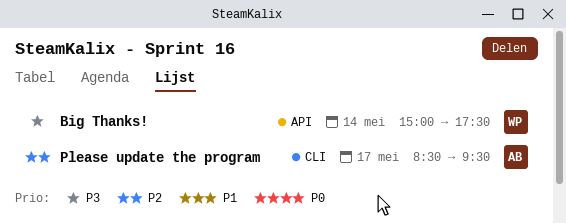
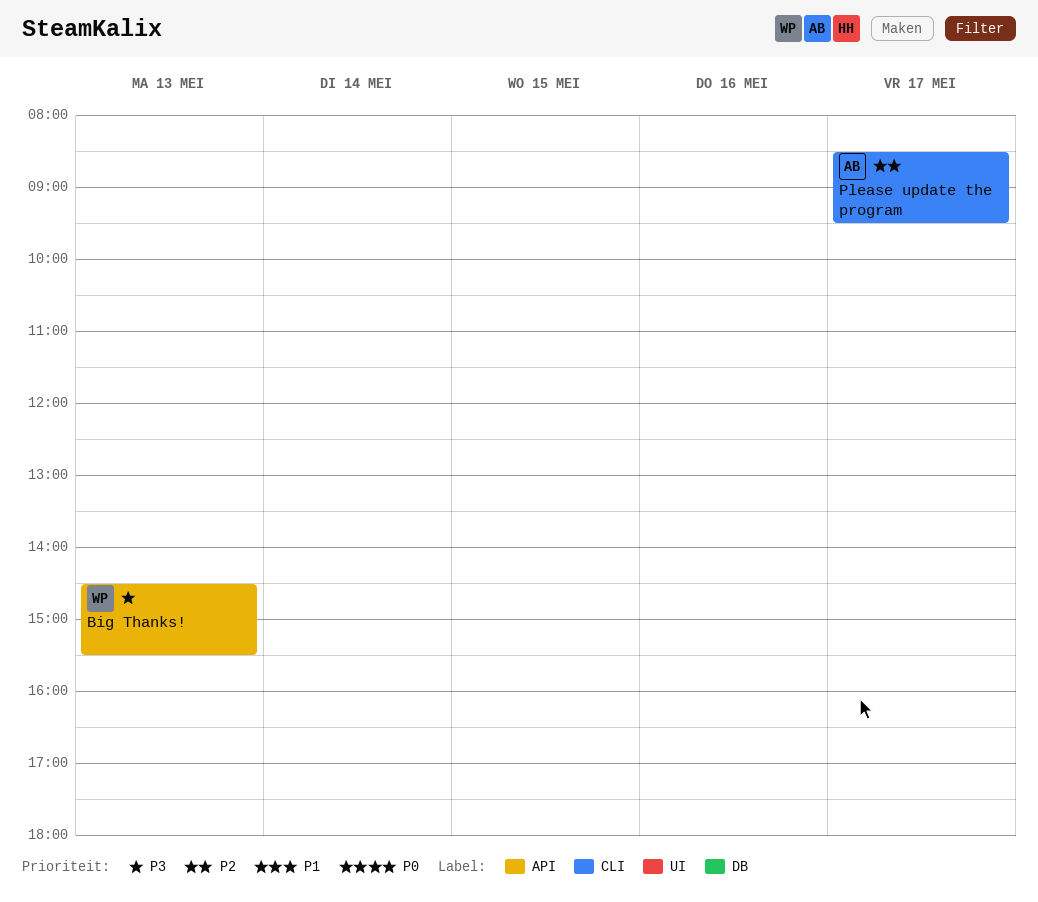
Big Thanks!, day: May 14 -> May 13
Big Thanks!, begins: 15:00 -> 14:30
Big Thanks!, ends: 17:30 -> 15:30

